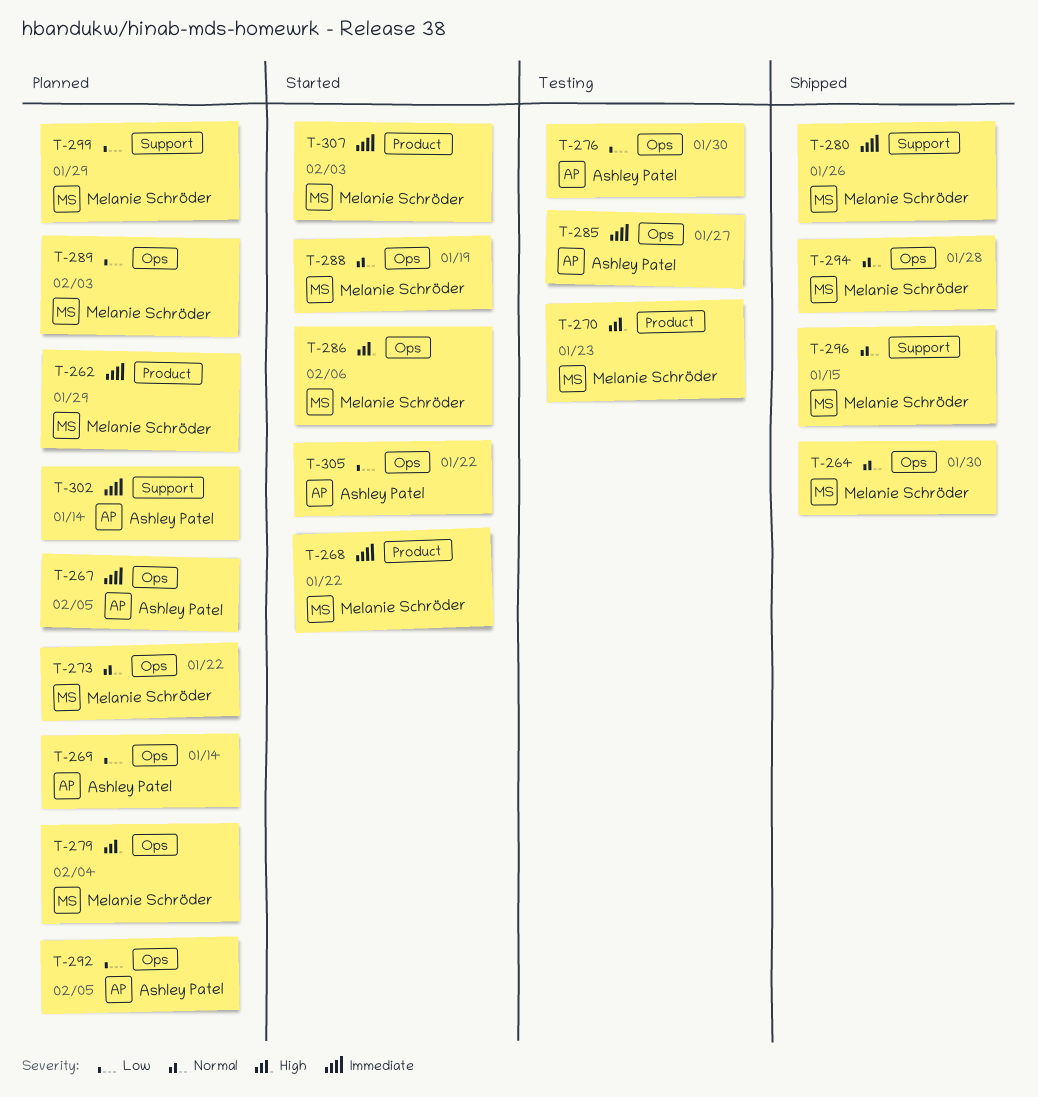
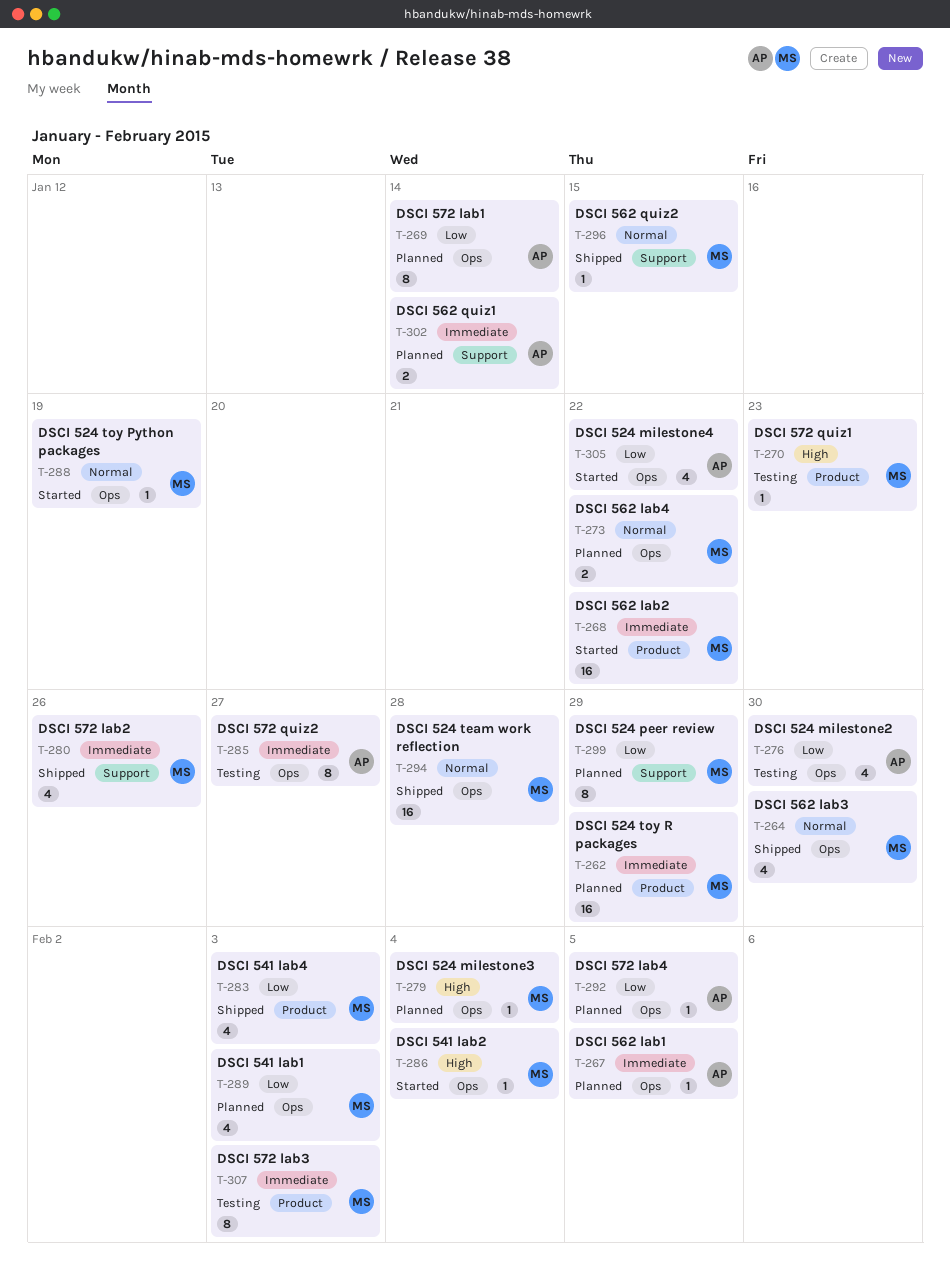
T-283: none -> present
T-286, due: Feb 6 -> Feb 4
T-307, status: Started -> Testing

